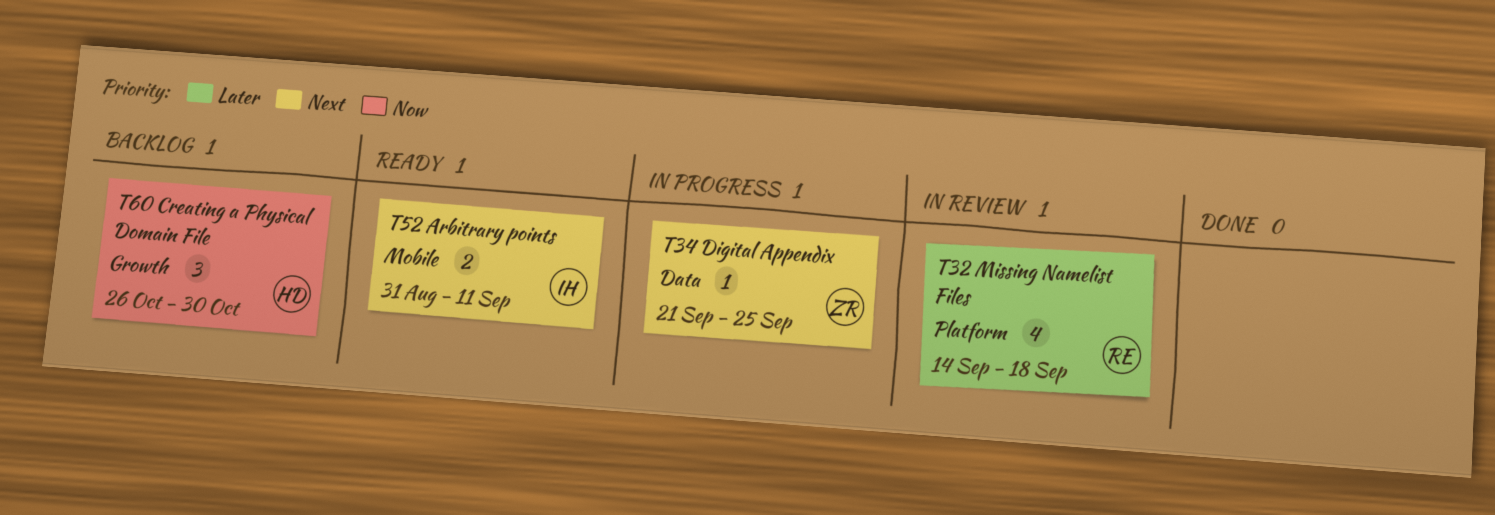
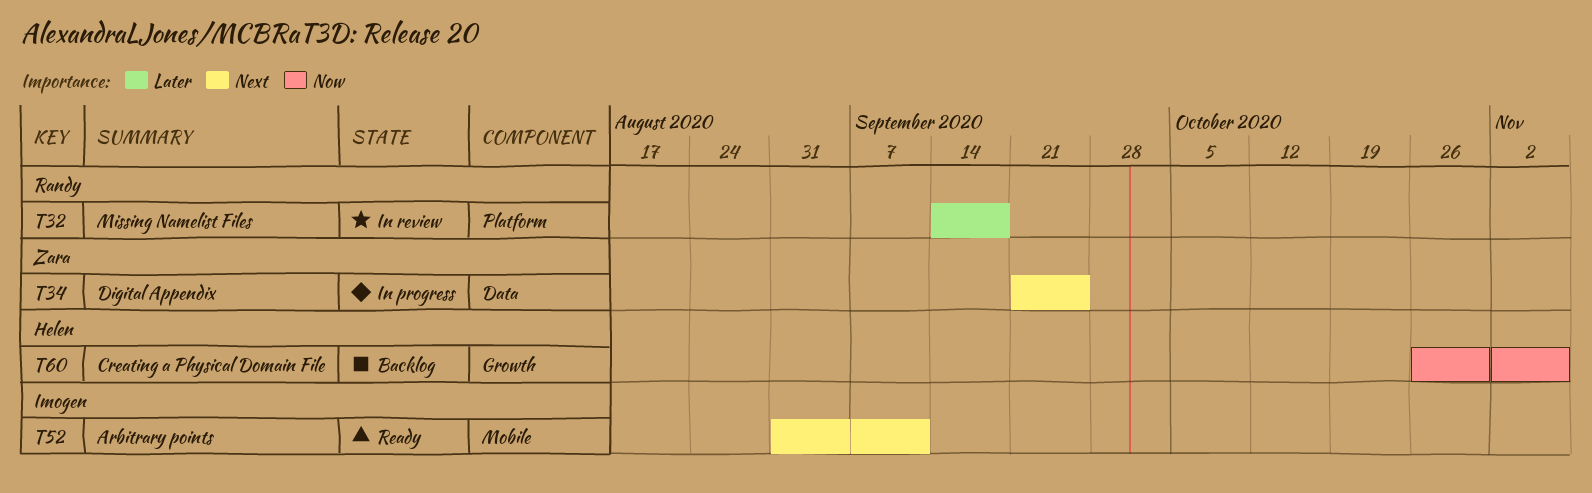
T60, due: Oct 30 -> Nov 6

